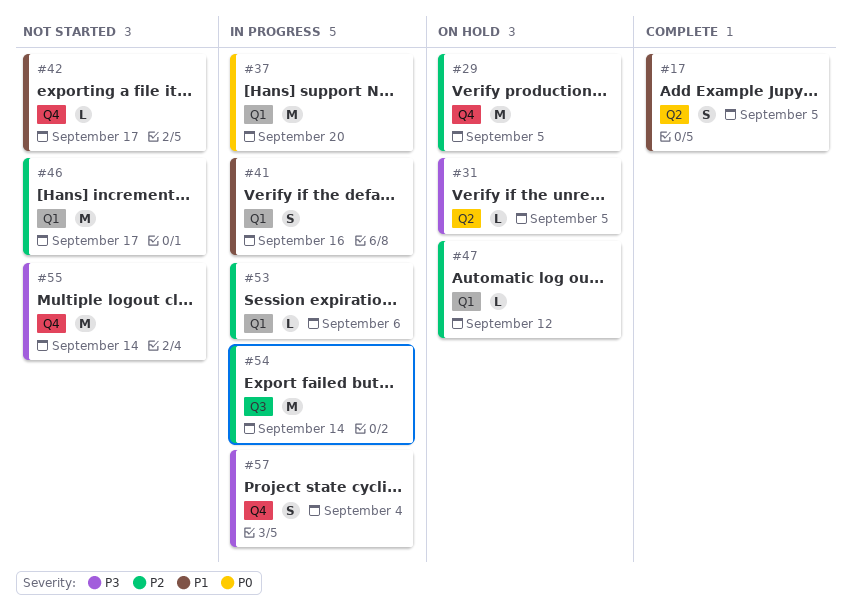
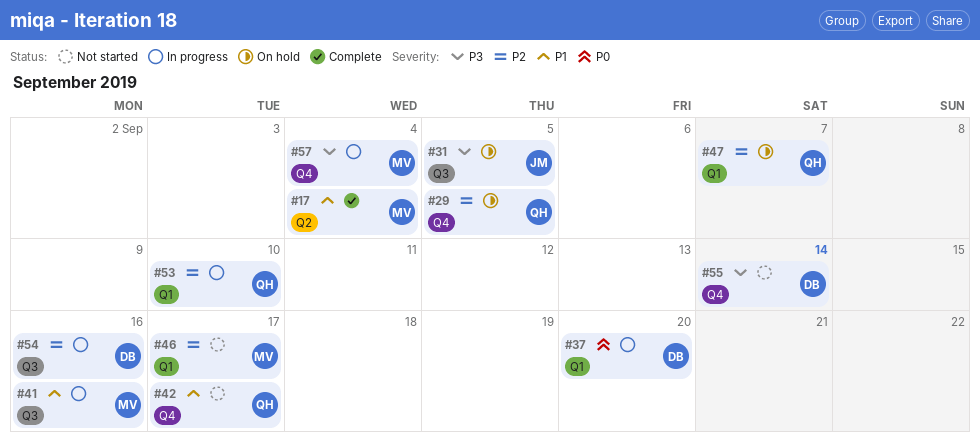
#17, due: Sep 5 -> Sep 4
#31, label: Q2 -> Q3
#41, label: Q1 -> Q3
#47, due: Sep 12 -> Sep 7
#53, due: Sep 6 -> Sep 10
#54, due: Sep 14 -> Sep 16

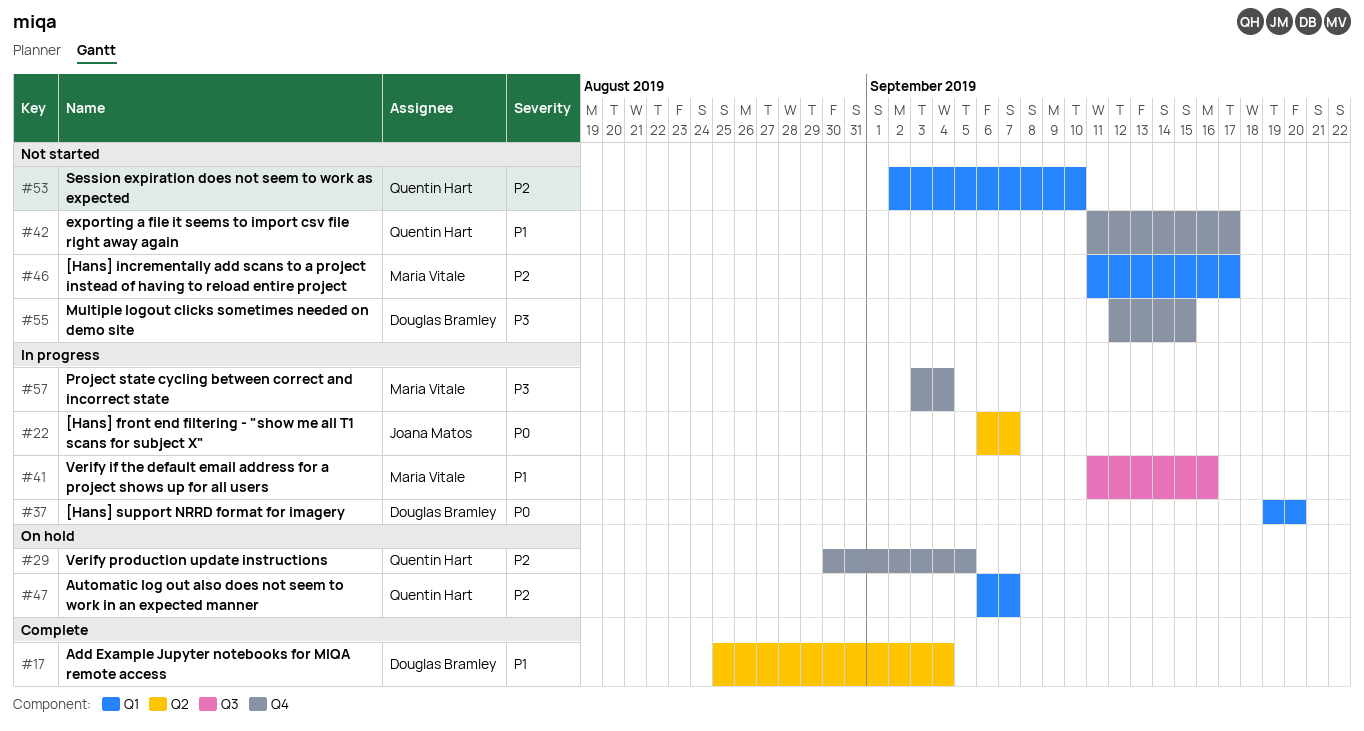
#17, owner: Maria Vitale -> Douglas Bramley
#22: none -> present
#31: present -> none
#53, status: In progress -> Not started
#54: present -> none
#55, due: Sep 14 -> Sep 15

